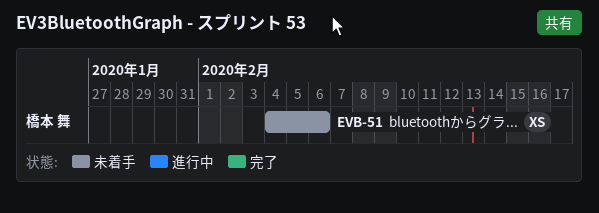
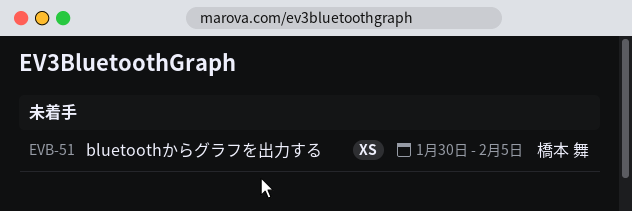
EVB-51, start: Feb 4 -> Jan 30
EVB-51, due: Feb 6 -> Feb 5

